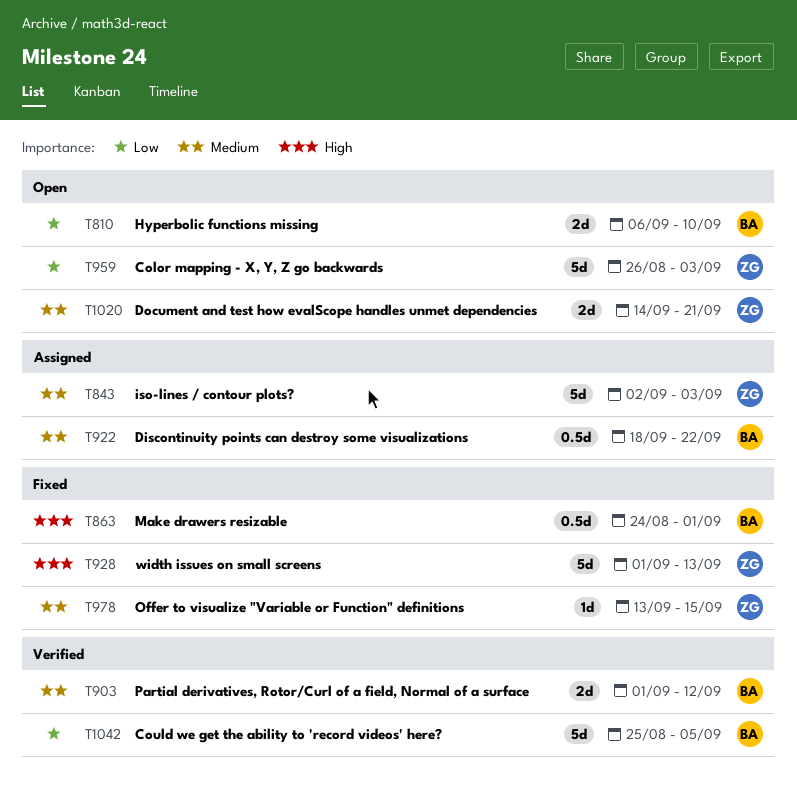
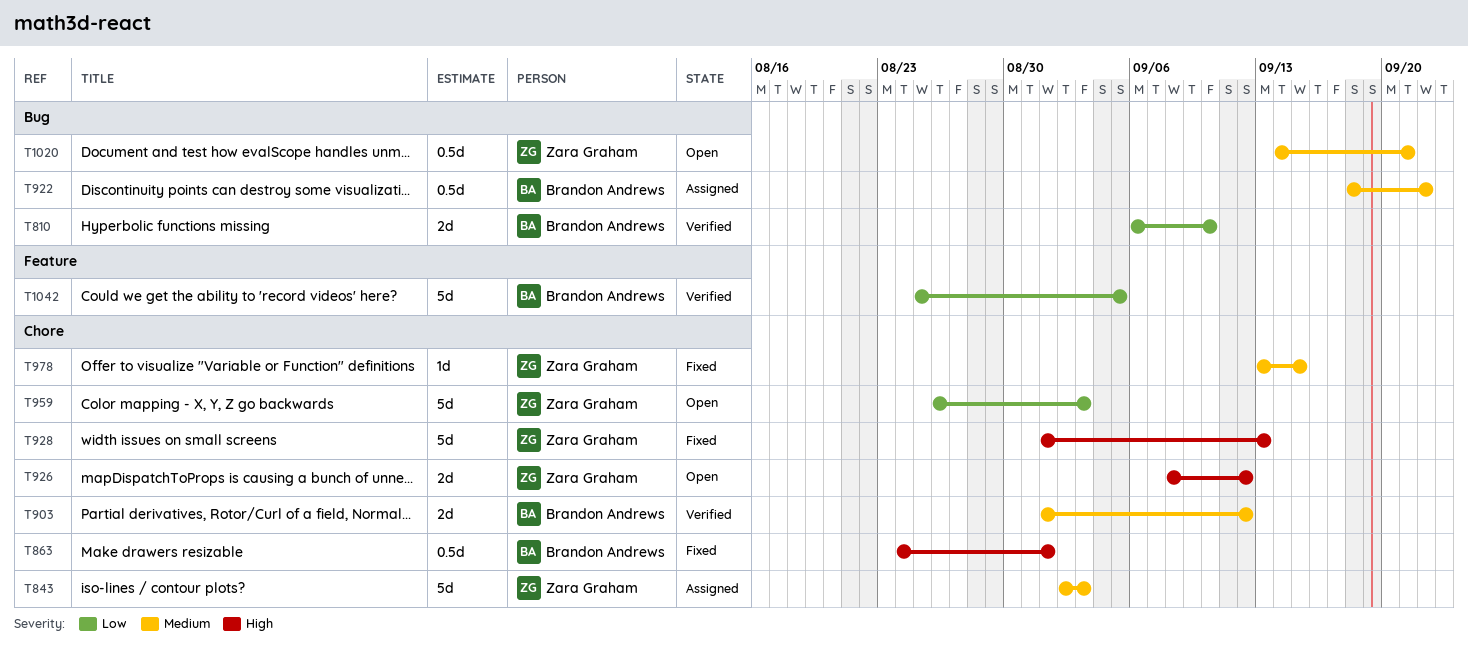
T810, status: Open -> Verified
T926: none -> present
T1020, estimate: 2d -> 0.5d

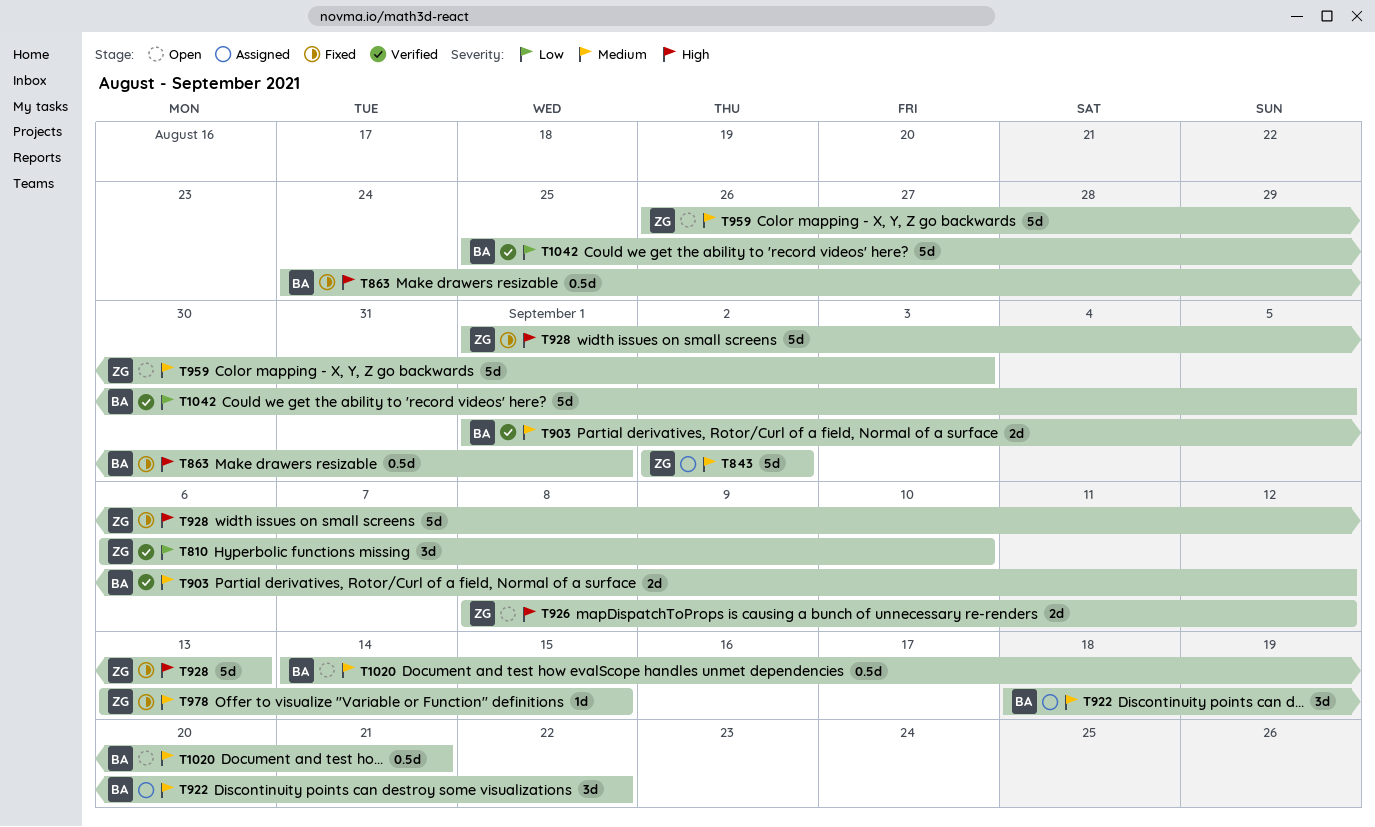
T810, owner: Brandon Andrews -> Zara Graham
T810, estimate: 2d -> 3d
T843, due: Sep 3 -> Sep 2
T922, estimate: 0.5d -> 3d
T959, priority: Low -> Medium
T1020, owner: Zara Graham -> Brandon Andrews

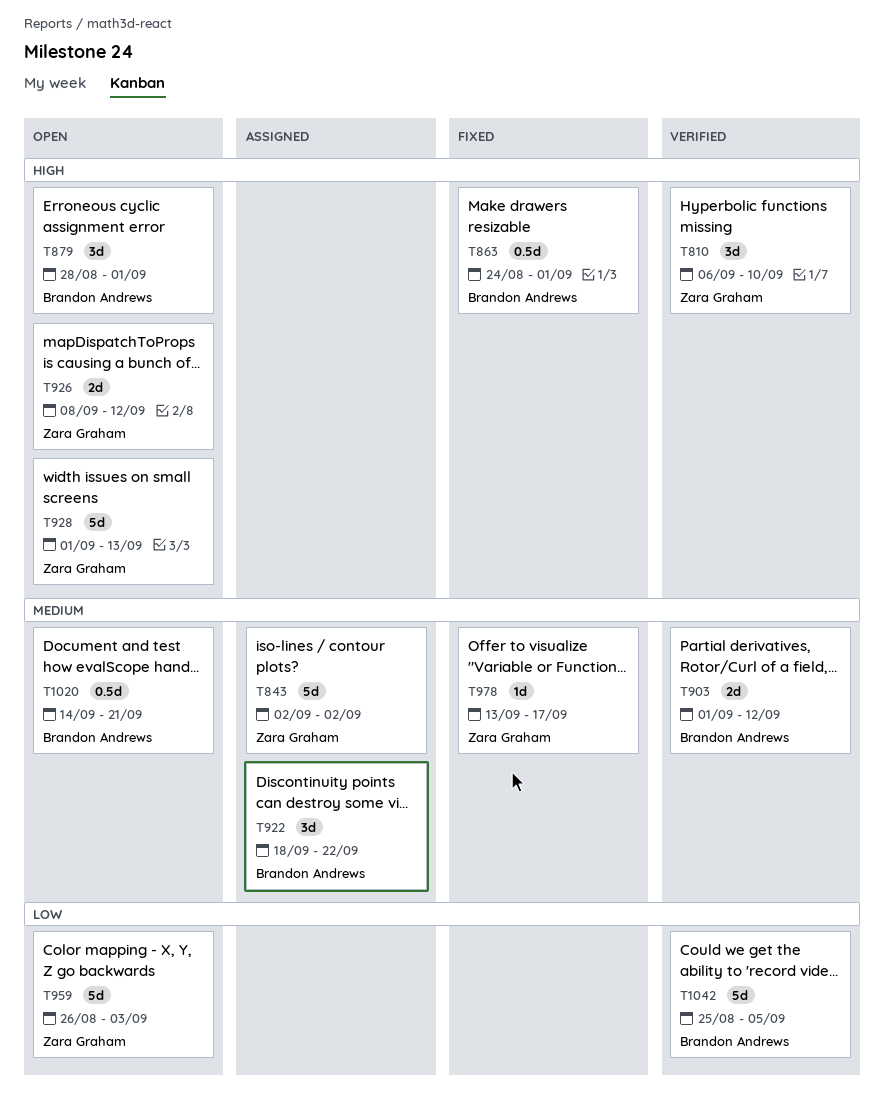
T810, priority: Low -> High
T879: none -> present
T928, status: Fixed -> Open
T959, priority: Medium -> Low
T978, due: Sep 15 -> Sep 17

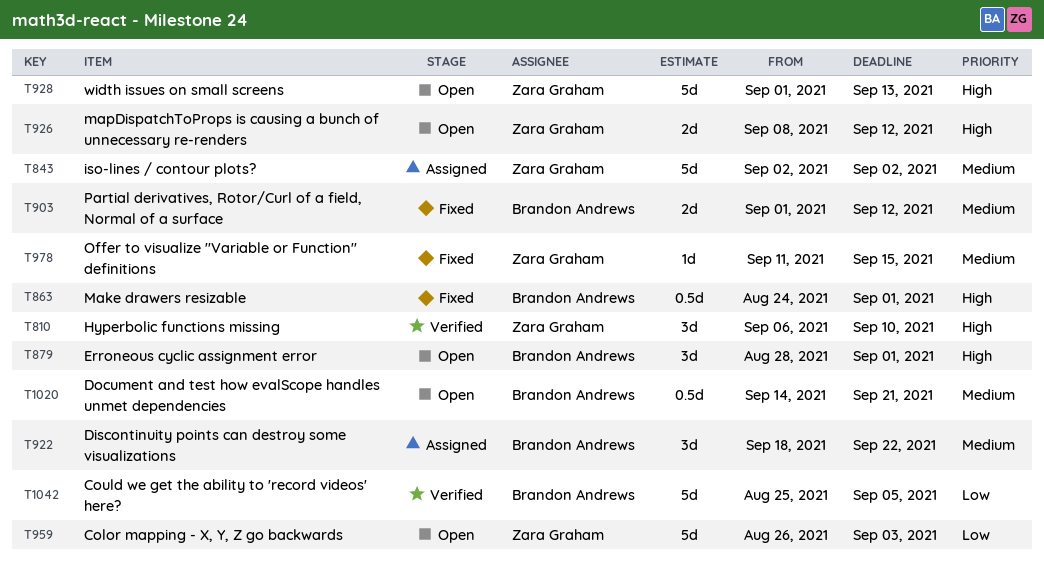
T903, status: Verified -> Fixed
T978, start: Sep 13 -> Sep 11
T978, due: Sep 17 -> Sep 15

